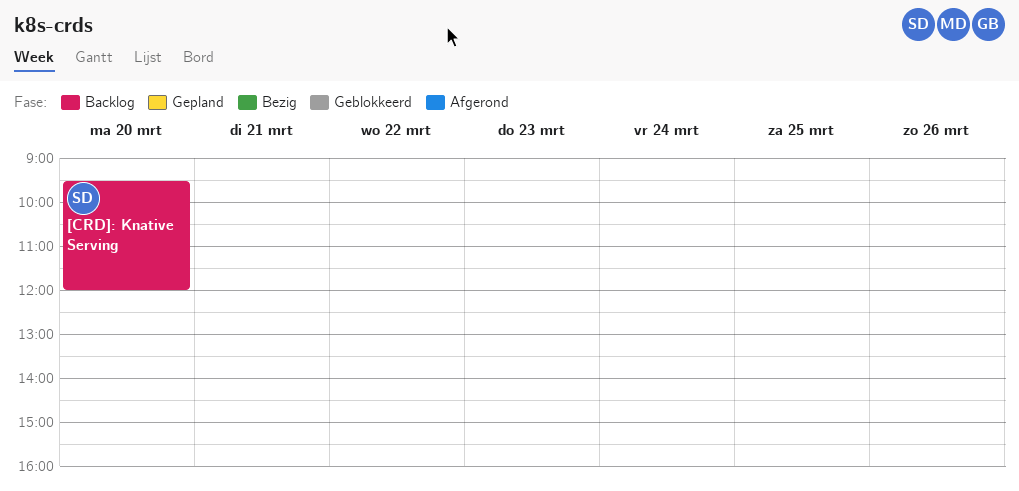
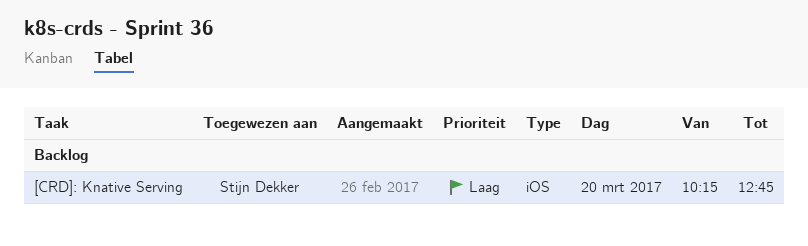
[CRD]: Knative Serving, begins: 09:30 -> 10:15
[CRD]: Knative Serving, ends: 12:00 -> 12:45

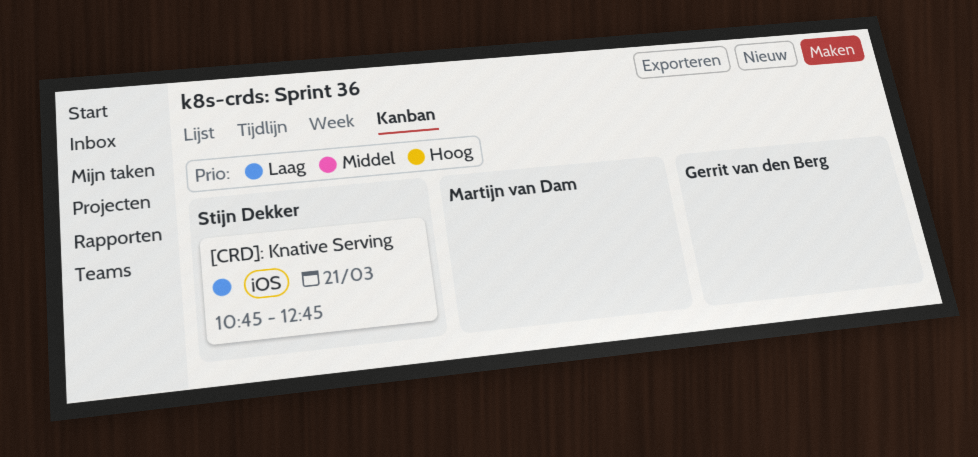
[CRD]: Knative Serving, day: Mar 20 -> Mar 21
[CRD]: Knative Serving, begins: 10:15 -> 10:45

